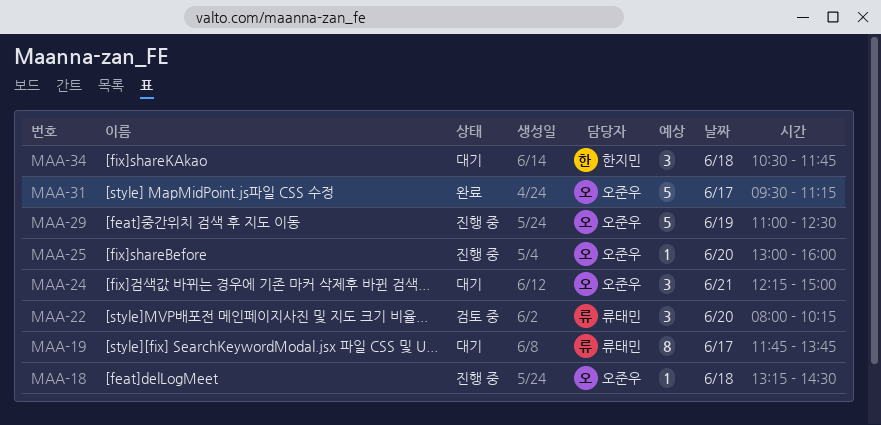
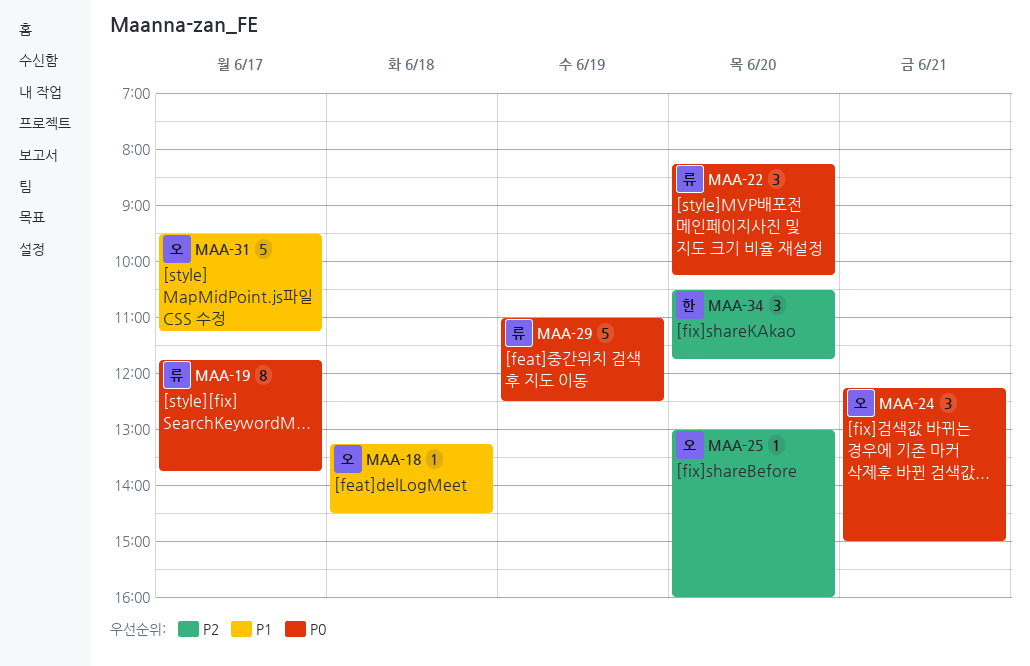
MAA-22, begins: 08:00 -> 08:15
MAA-29, owner: 오준우 -> 류태민
MAA-34, day: Jun 18 -> Jun 20

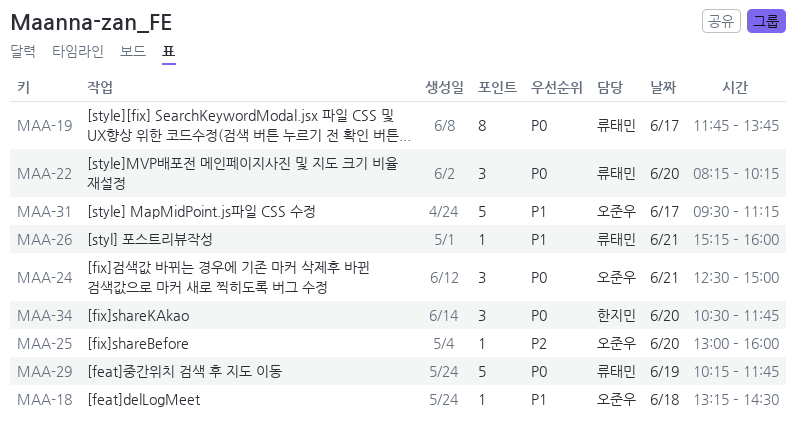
MAA-24, begins: 12:15 -> 12:30
MAA-26: none -> present
MAA-29, begins: 11:00 -> 10:15
MAA-29, ends: 12:30 -> 11:45
MAA-34, priority: P2 -> P0

